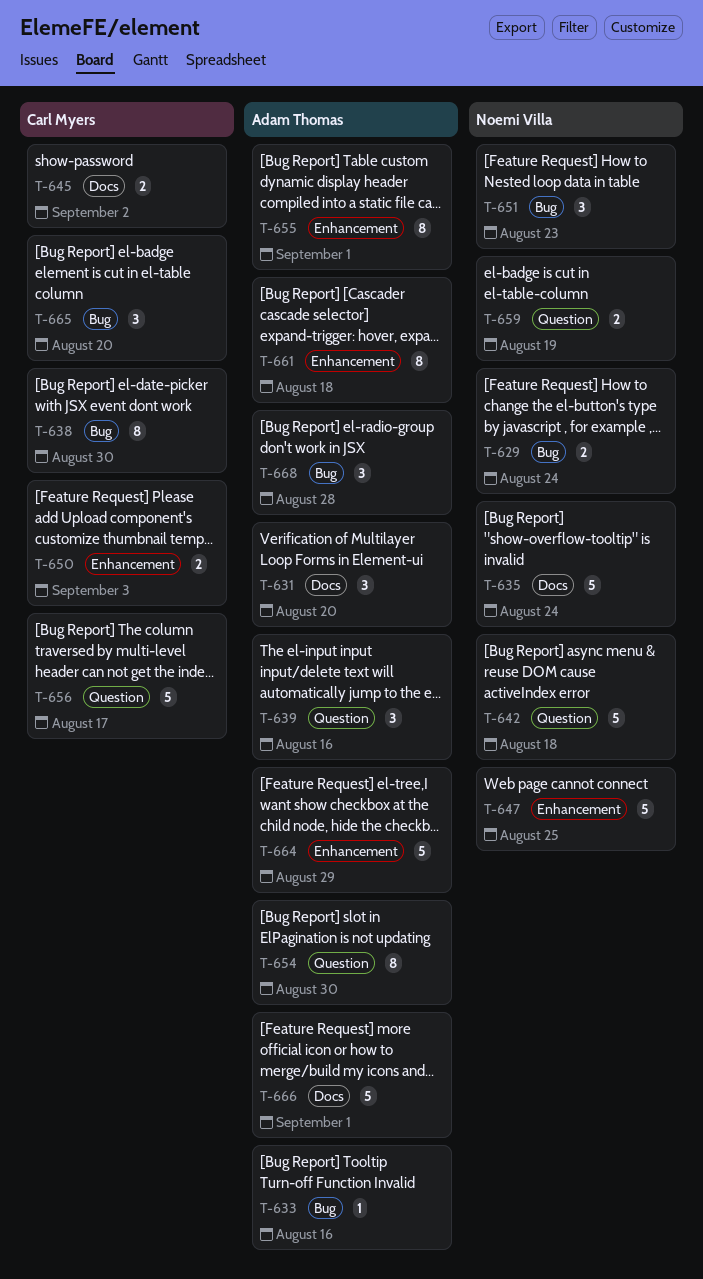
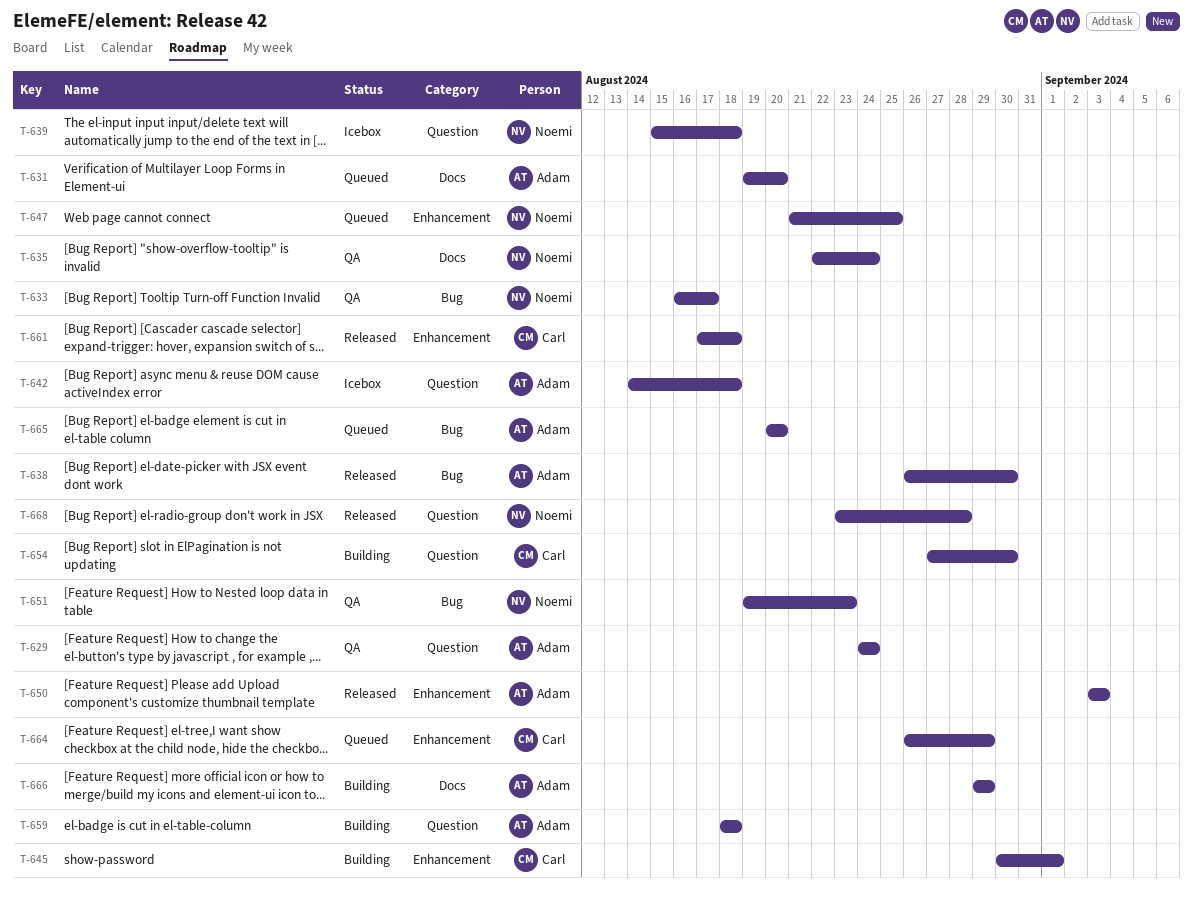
T-629, owner: Noemi Villa -> Adam Thomas
T-629, label: Bug -> Question
T-633, owner: Adam Thomas -> Noemi Villa
T-633, due: Aug 16 -> Aug 17
T-638, owner: Carl Myers -> Adam Thomas
T-639, owner: Adam Thomas -> Noemi Villa
T-639, due: Aug 16 -> Aug 18
T-642, owner: Noemi Villa -> Adam Thomas
T-645, label: Docs -> Enhancement
T-645, due: Sep 2 -> Sep 1
T-650, owner: Carl Myers -> Adam Thomas
T-654, owner: Adam Thomas -> Carl Myers
T-655: present -> none
T-656: present -> none
T-659, owner: Noemi Villa -> Adam Thomas
T-659, due: Aug 19 -> Aug 18
T-661, owner: Adam Thomas -> Carl Myers
T-664, owner: Adam Thomas -> Carl Myers
T-665, owner: Carl Myers -> Adam Thomas
T-666, due: Sep 1 -> Aug 29
T-668, owner: Adam Thomas -> Noemi Villa
T-668, label: Bug -> Question

